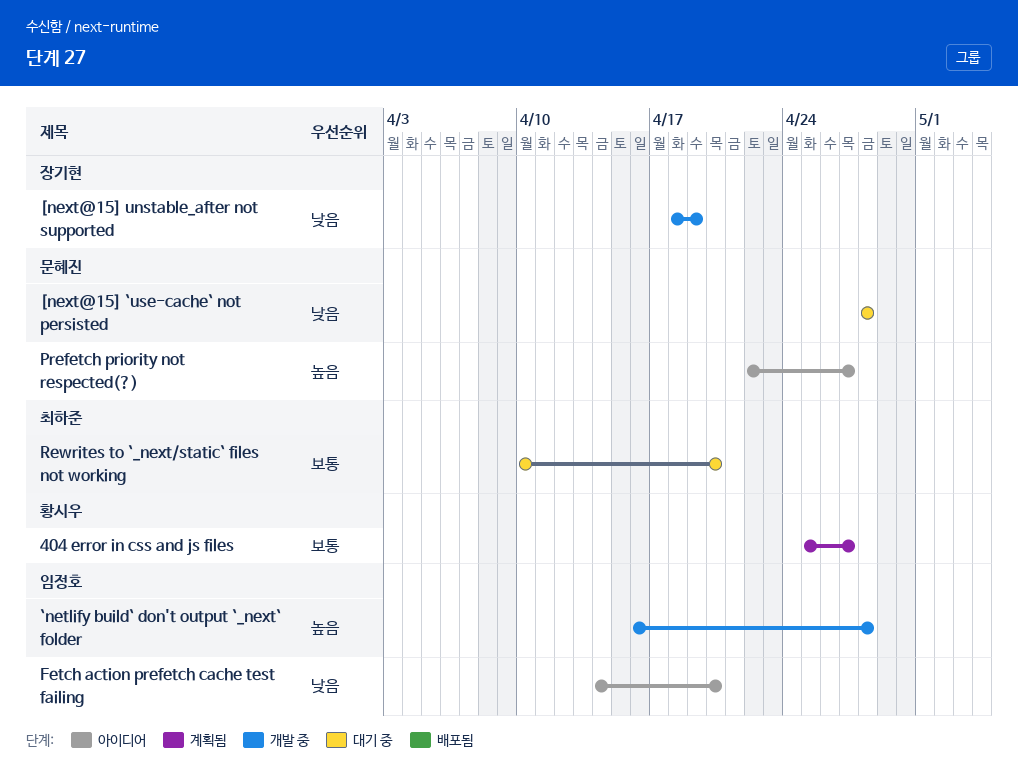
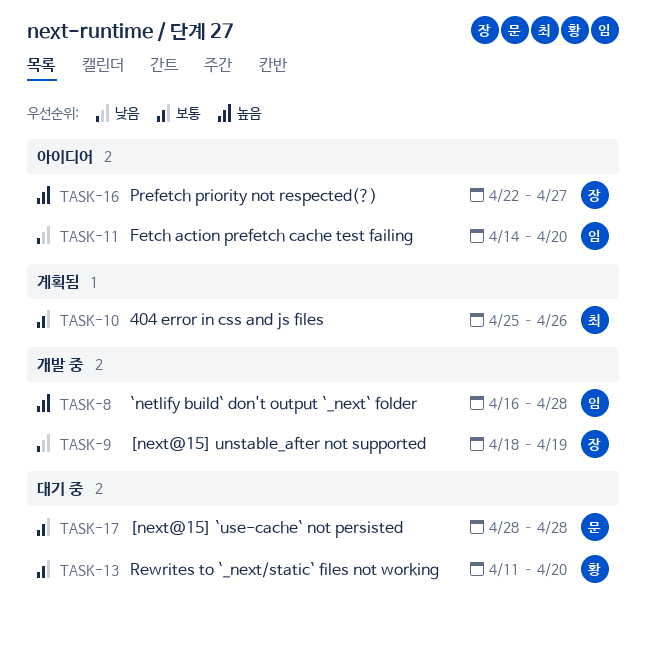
404 error in css and js files, owner: 황시우 -> 최하준
404 error in css and js files, due: Apr 27 -> Apr 26
[next@15] `use-cache` not persisted, priority: 낮음 -> 보통
Prefetch priority not respected(?), owner: 문혜진 -> 장기현
Rewrites to `_next/static` files not working, owner: 최하준 -> 황시우
Rewrites to `_next/static` files not working, start: Apr 10 -> Apr 11

